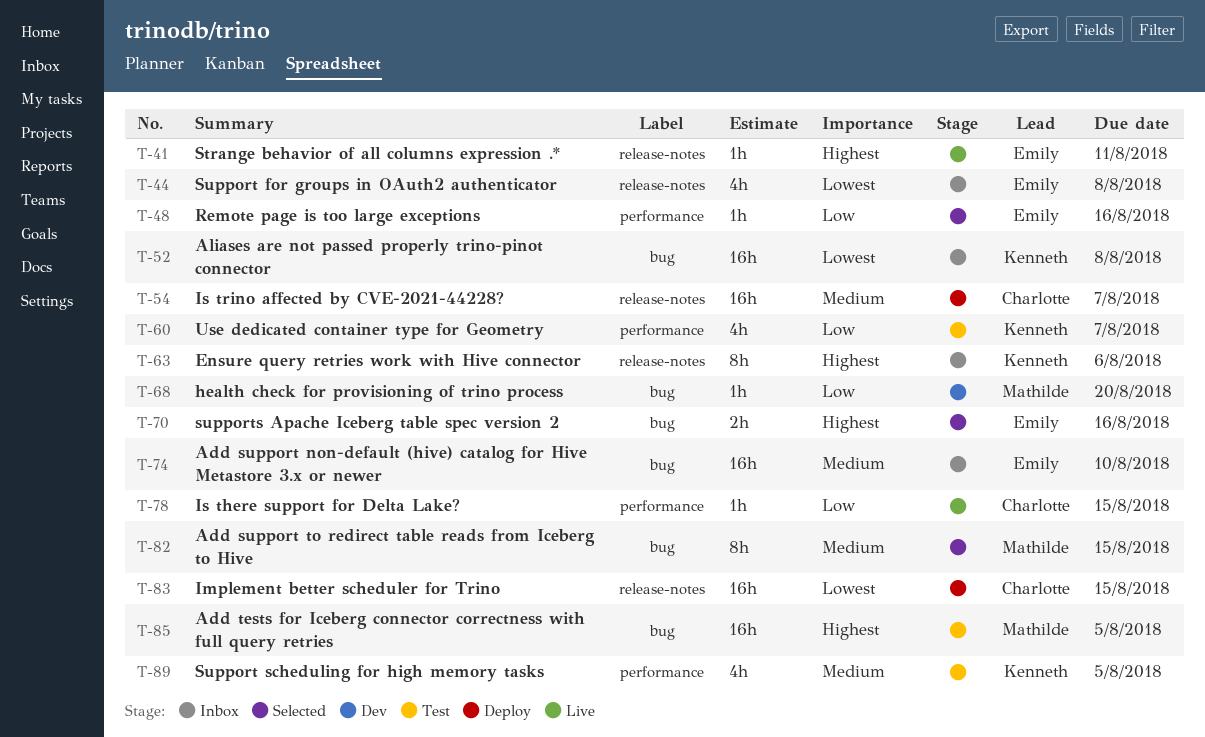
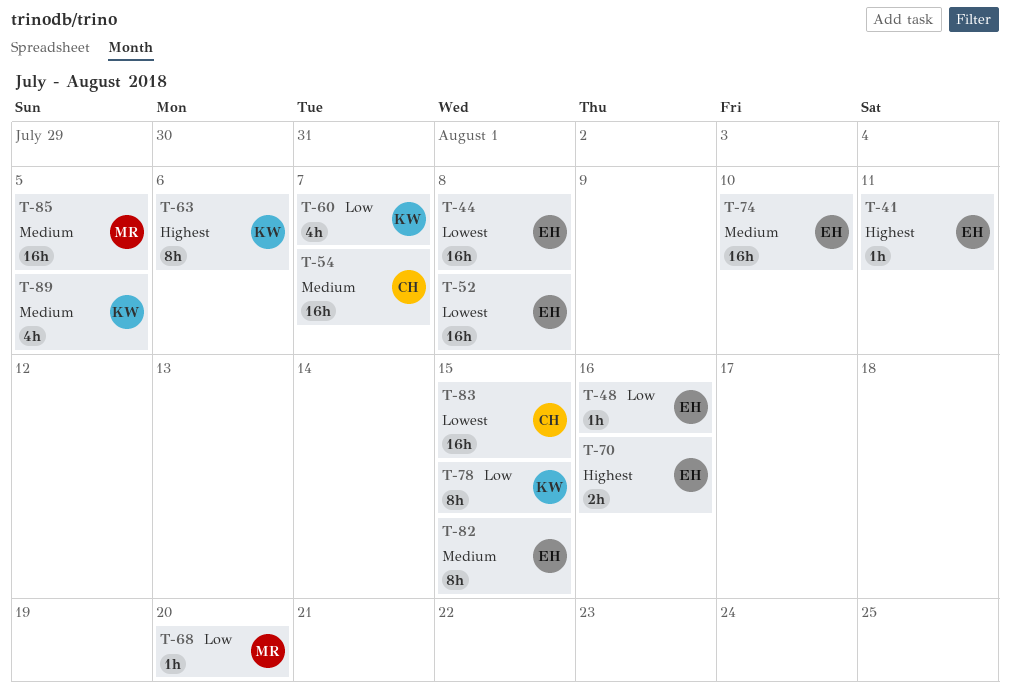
T-44, estimate: 4h -> 16h
T-52, owner: Kenneth -> Emily
T-78, owner: Charlotte -> Kenneth
T-78, estimate: 1h -> 8h
T-82, owner: Mathilde -> Emily
T-85, priority: Highest -> Medium

